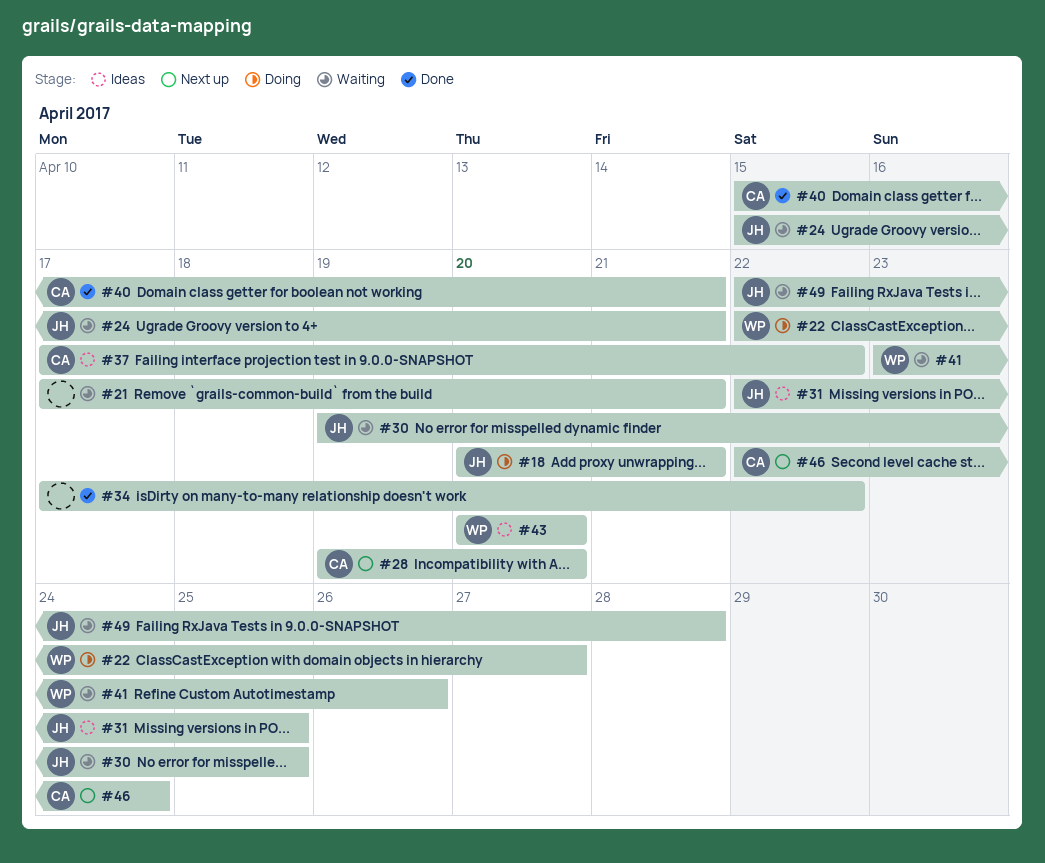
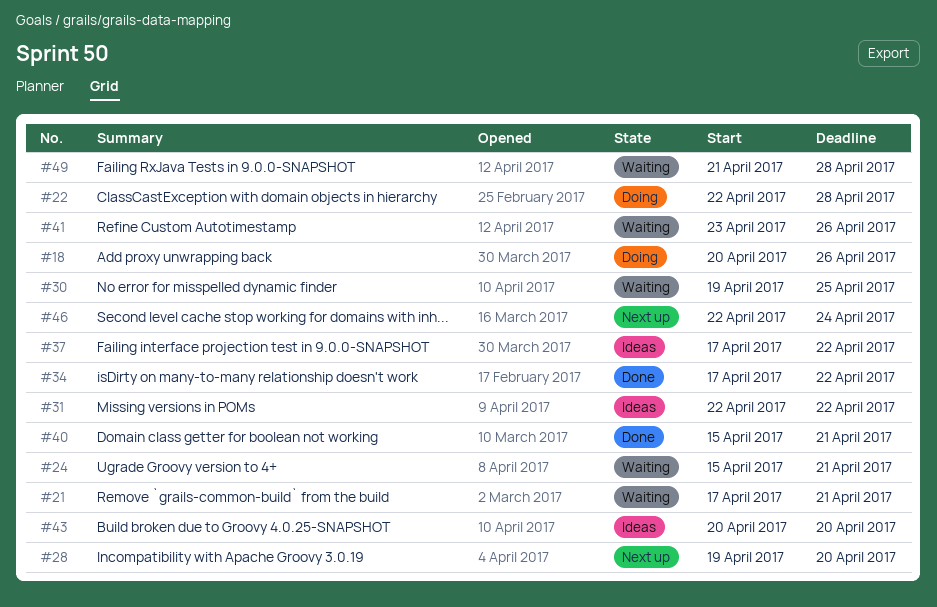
#18, due: Apr 21 -> Apr 26
#22, due: Apr 27 -> Apr 28
#31, due: Apr 25 -> Apr 22
#49, start: Apr 22 -> Apr 21

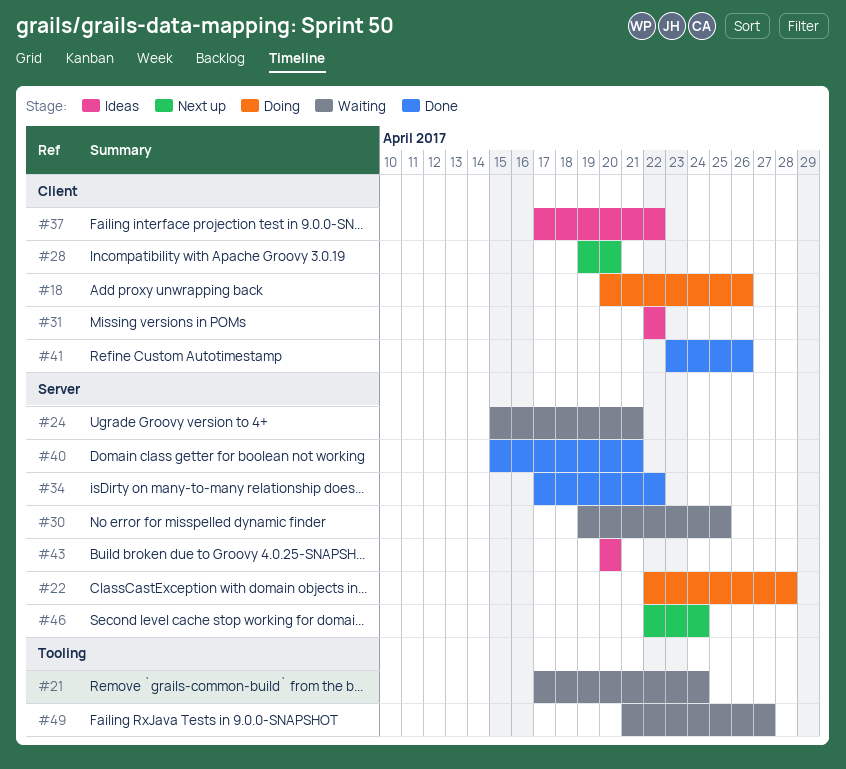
#21, due: Apr 21 -> Apr 24
#41, status: Waiting -> Done
#49, due: Apr 28 -> Apr 27

